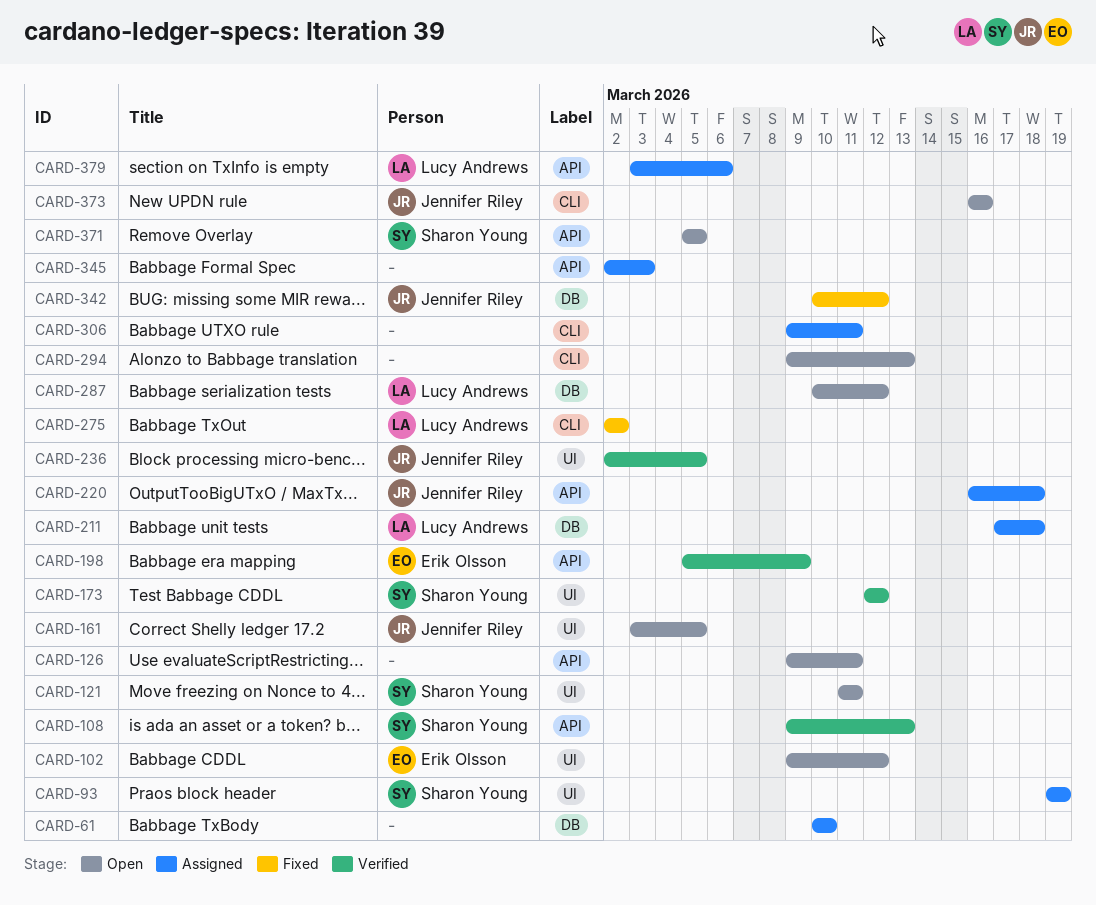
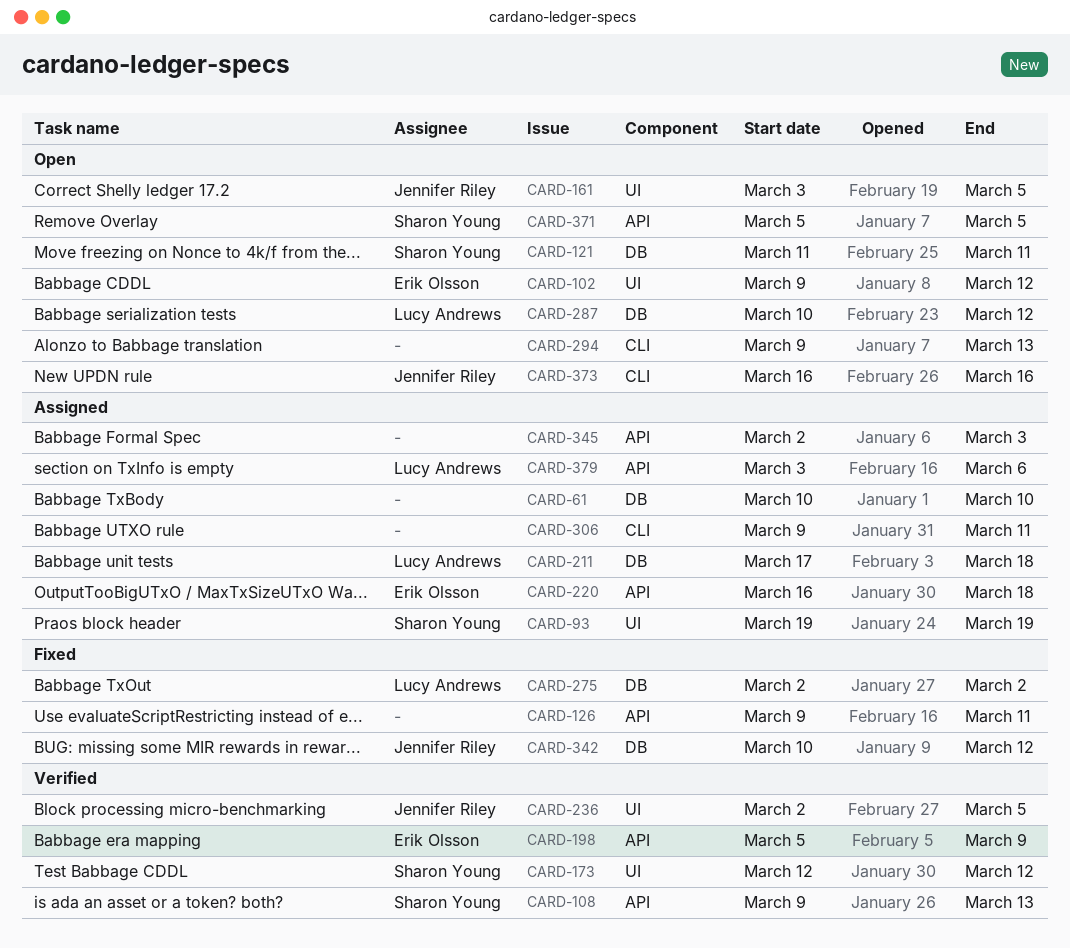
CARD-121, label: UI -> DB
CARD-126, status: Open -> Fixed
CARD-220, owner: Jennifer Riley -> Erik Olsson
CARD-275, label: CLI -> DB

